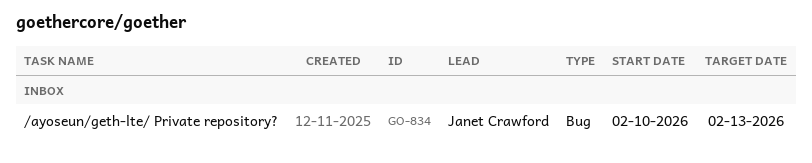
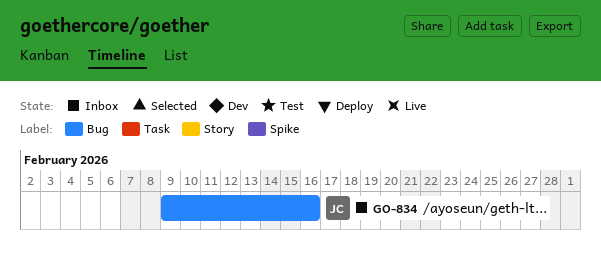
GO-834, start: Feb 10 -> Feb 9
GO-834, due: Feb 13 -> Feb 16

